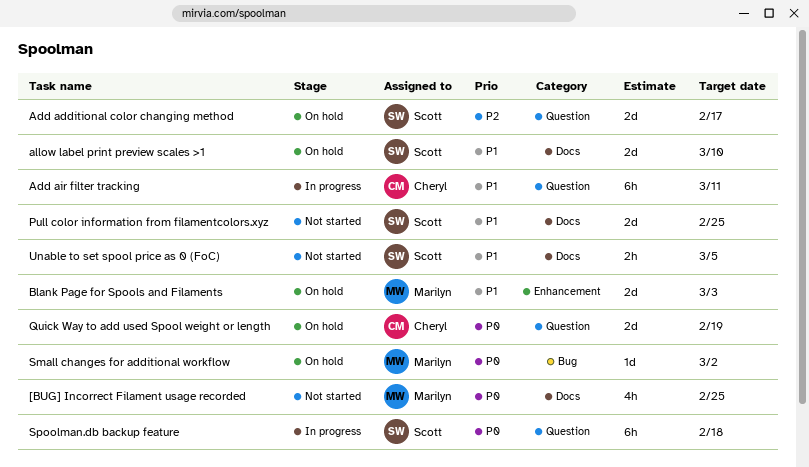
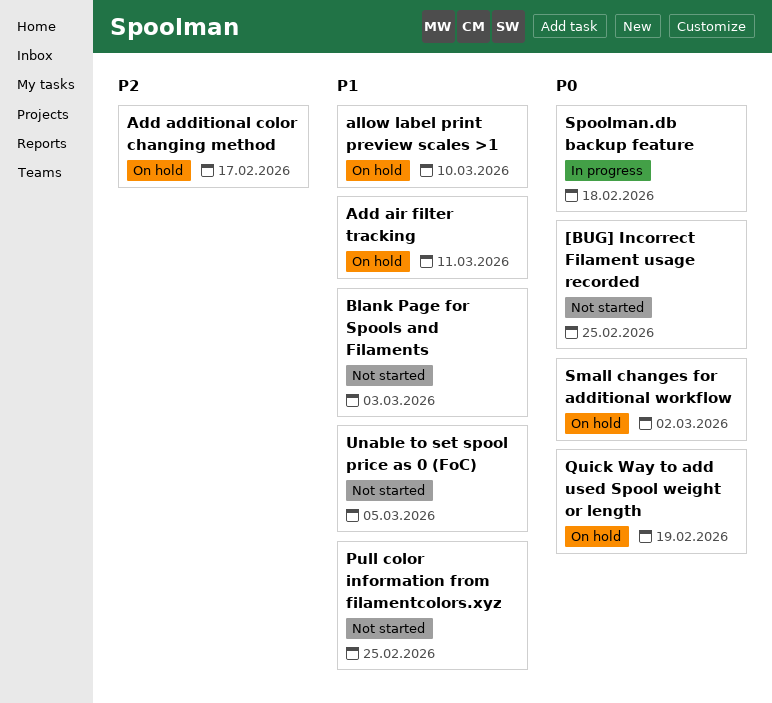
Add air filter tracking, status: In progress -> On hold
Blank Page for Spools and Filaments, status: On hold -> Not started

